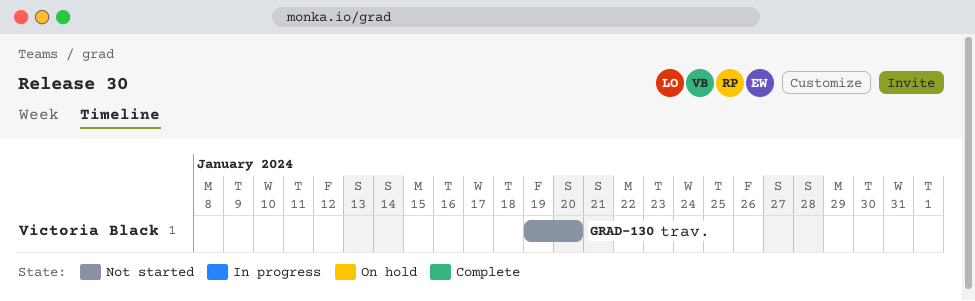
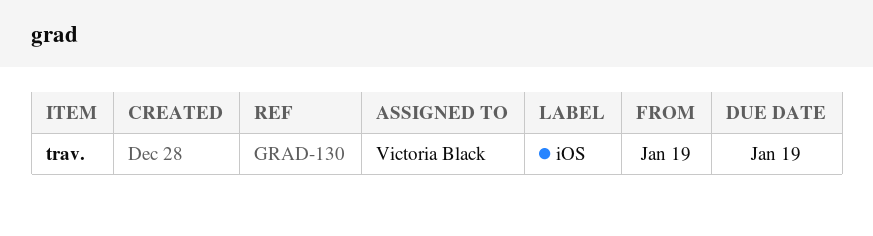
GRAD-130, due: Jan 20 -> Jan 19

